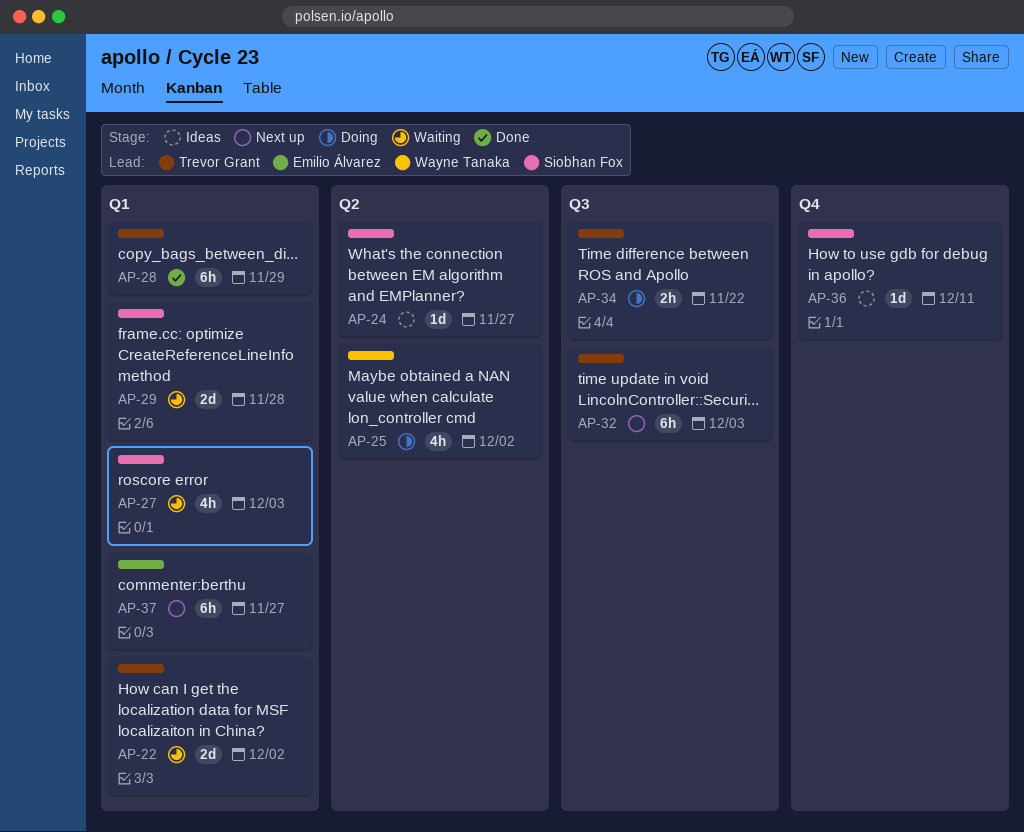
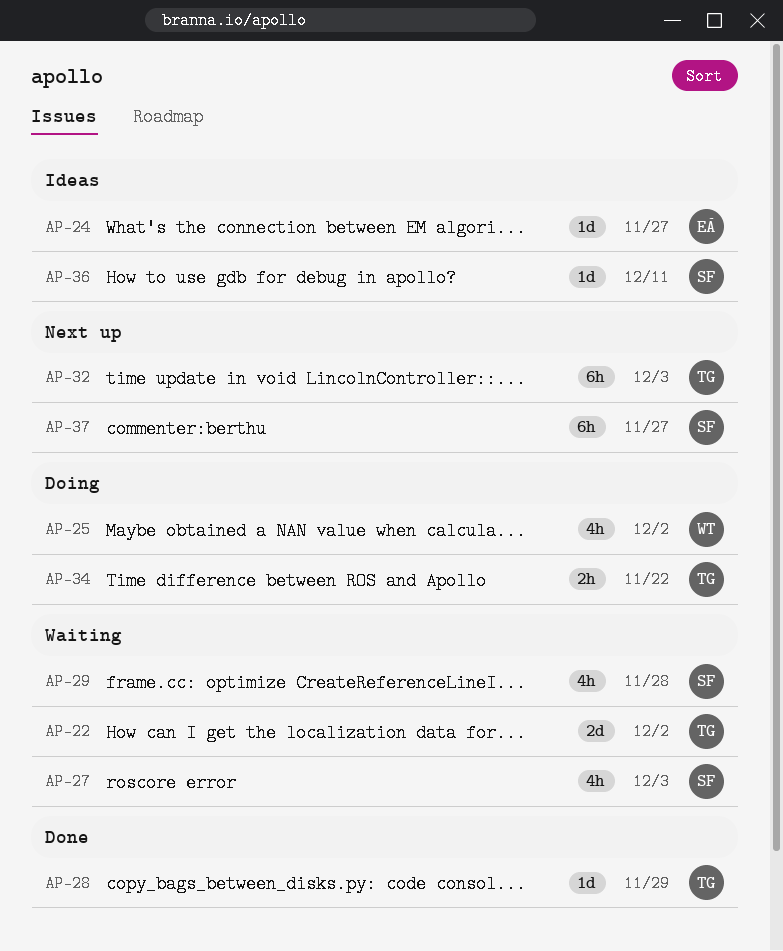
AP-24, owner: Siobhan Fox -> Emilio Álvarez
AP-28, estimate: 6h -> 1d
AP-29, estimate: 2d -> 4h
AP-37, owner: Emilio Álvarez -> Siobhan Fox

